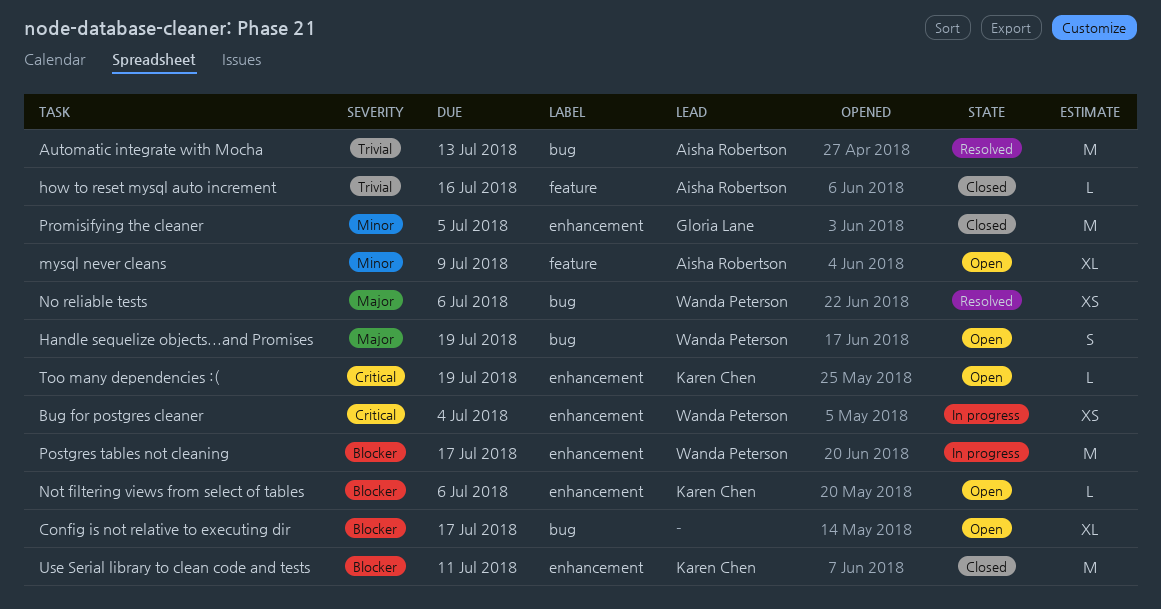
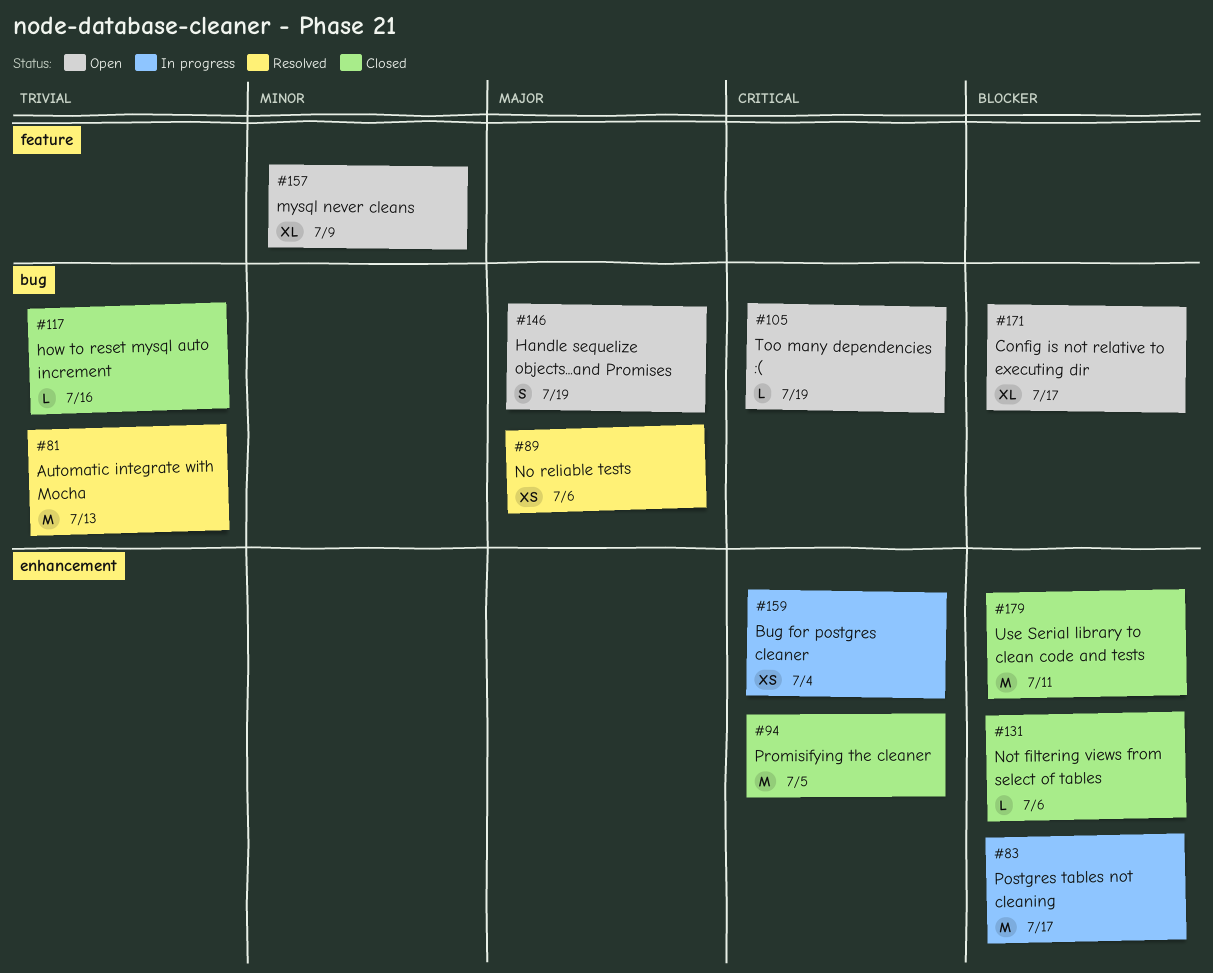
how to reset mysql auto increment, label: feature -> bug
Not filtering views from select of tables, status: Open -> Closed
Promisifying the cleaner, priority: Minor -> Critical
Too many dependencies :(, label: enhancement -> bug

